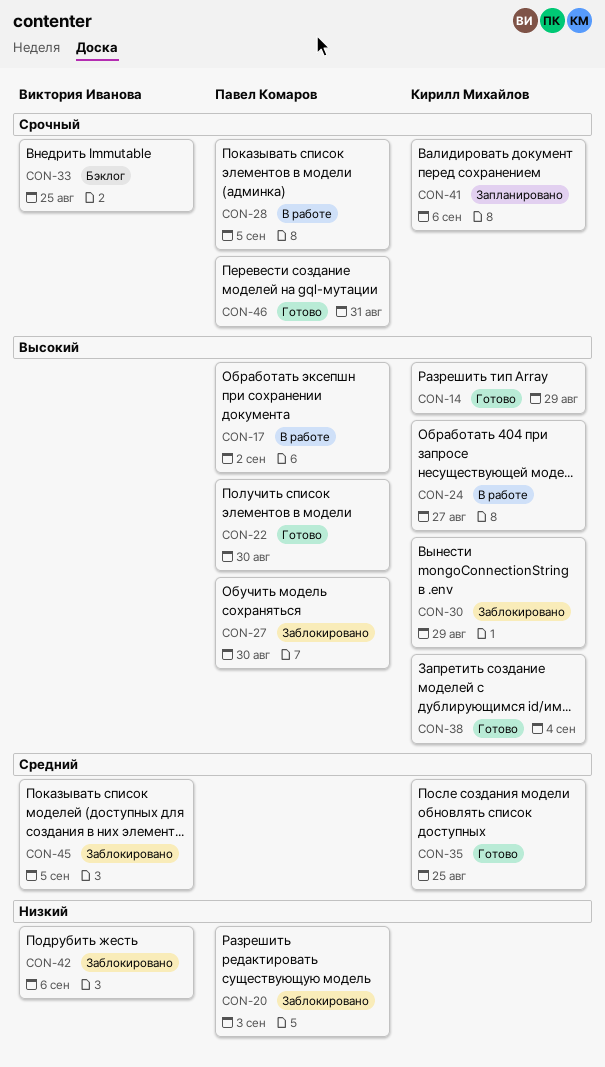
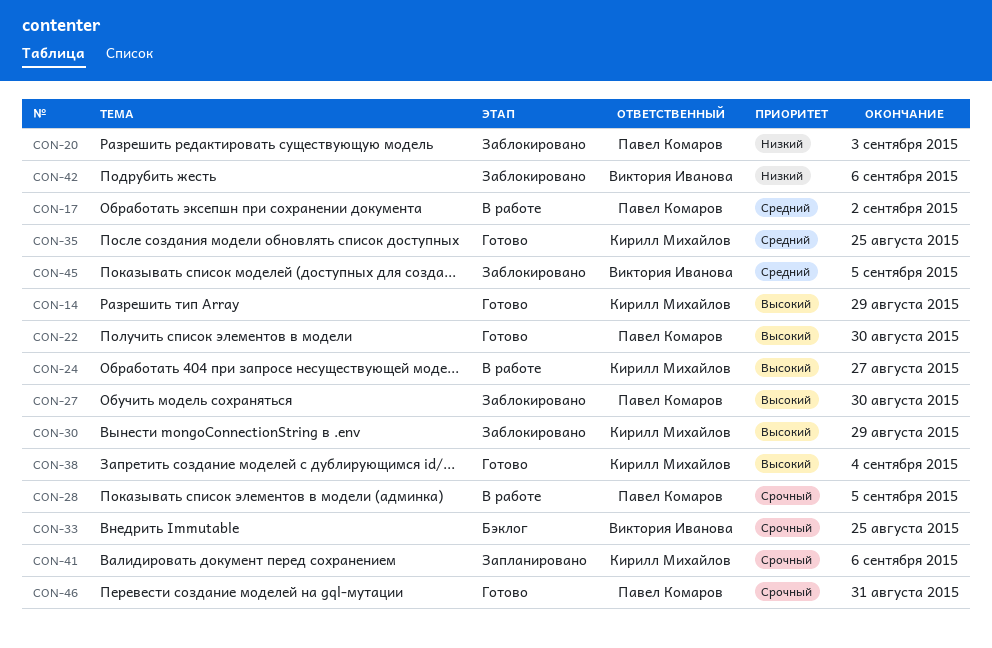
CON-17, priority: Высокий -> Средний

